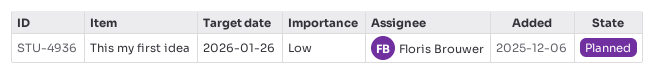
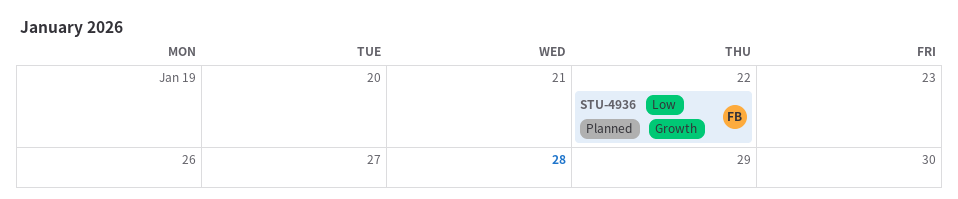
STU-4936, due: Jan 26 -> Jan 22

